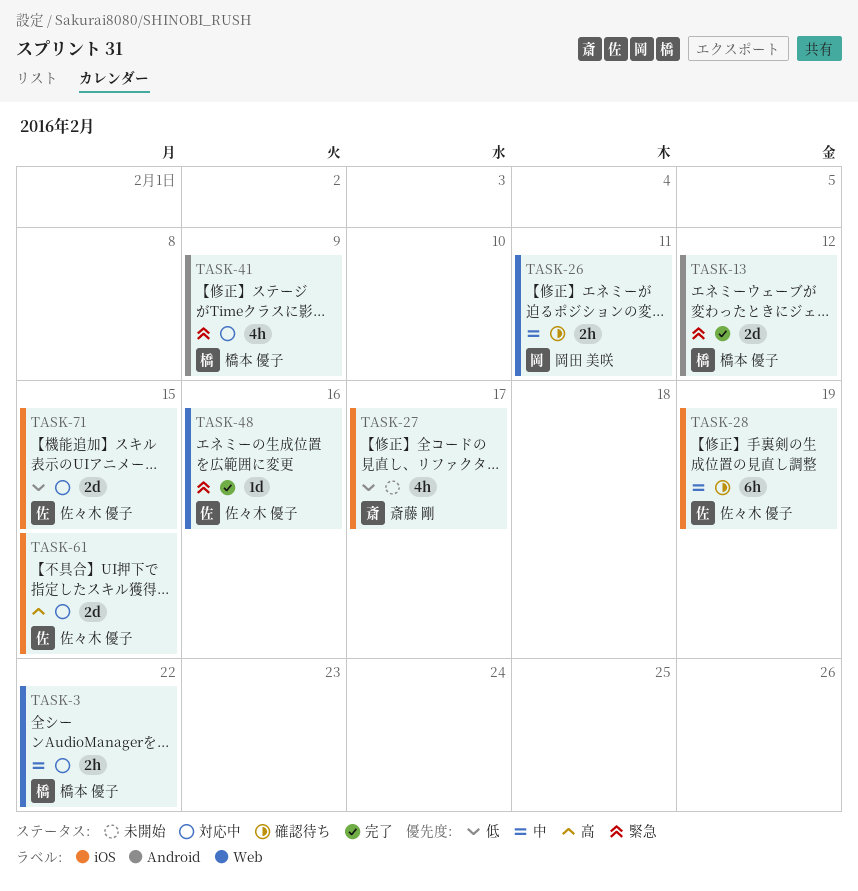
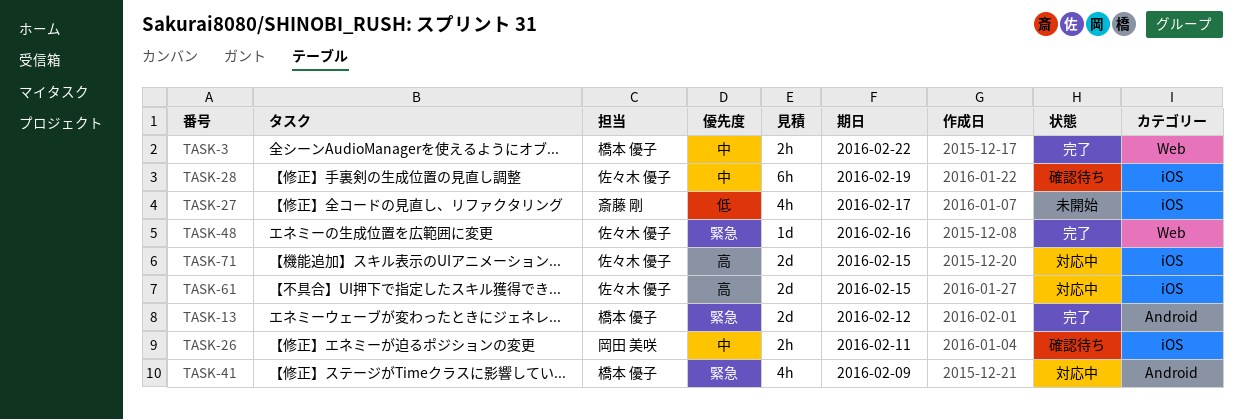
TASK-3, status: 対応中 -> 完了
TASK-26, label: Web -> iOS
TASK-71, priority: 低 -> 高

